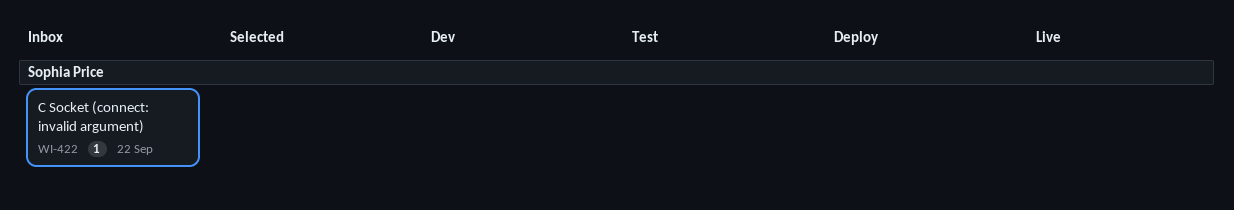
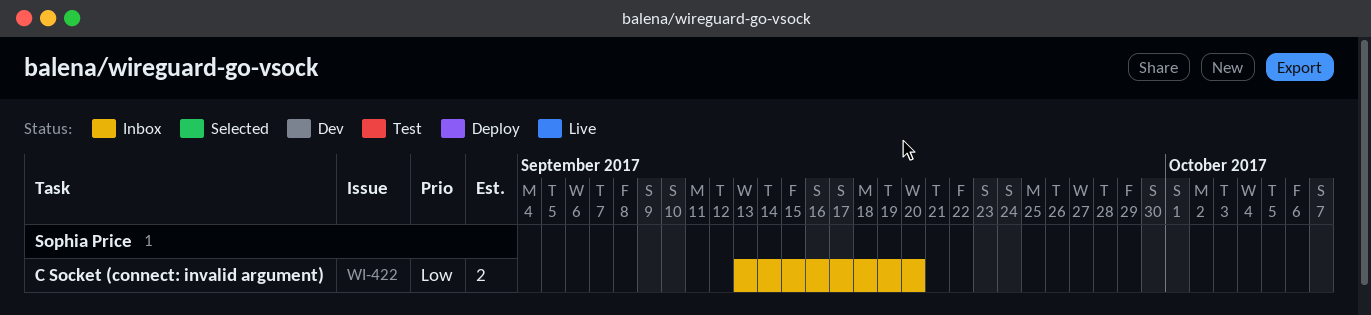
WI-422, estimate: 1 -> 2
WI-422, due: Sep 22 -> Sep 20

